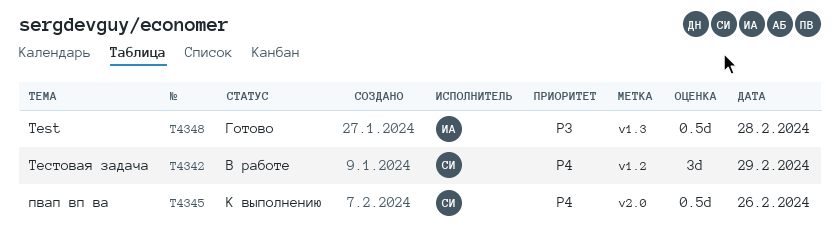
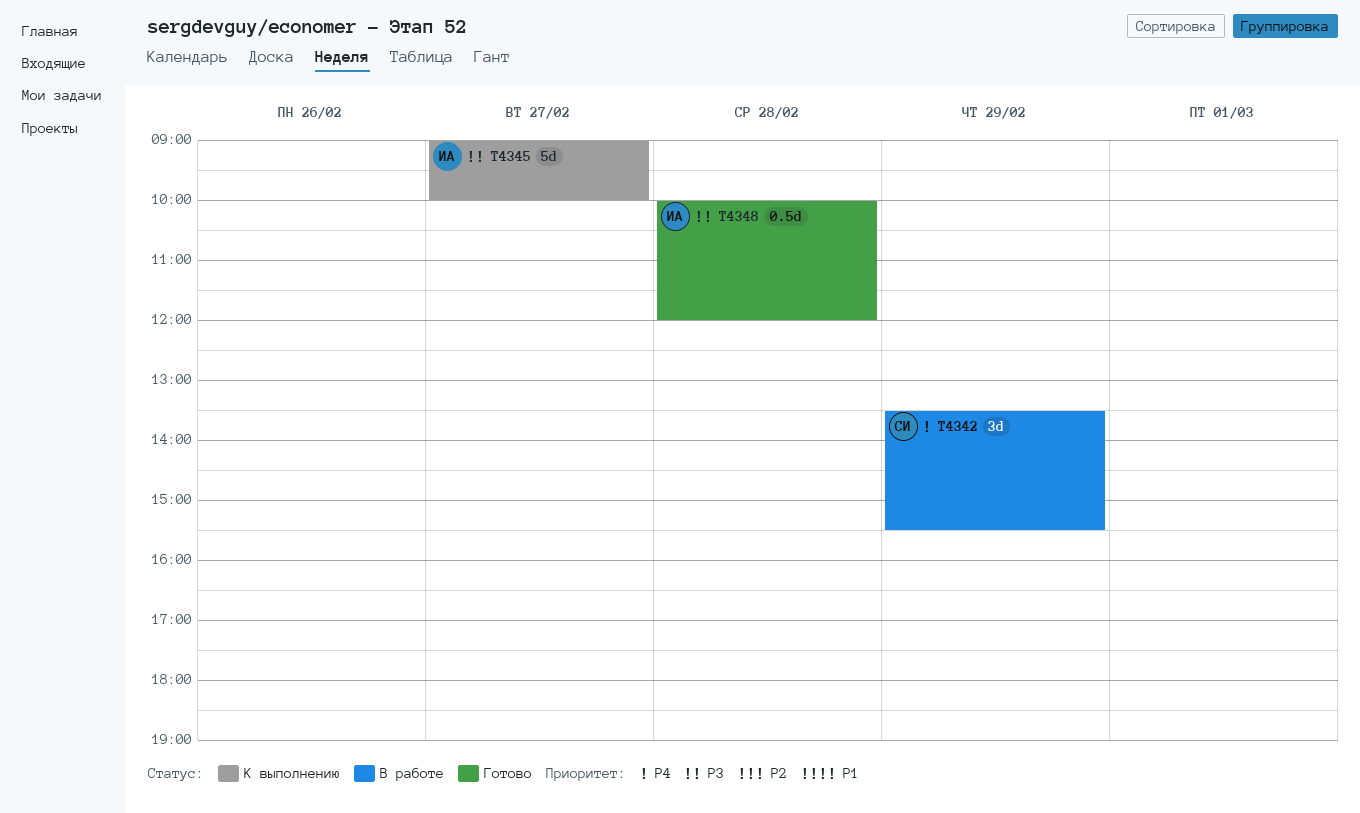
T4345, owner: СИ -> ИА
T4345, priority: P4 -> P3
T4345, estimate: 0.5d -> 5d
T4345, day: Feb 26 -> Feb 27

